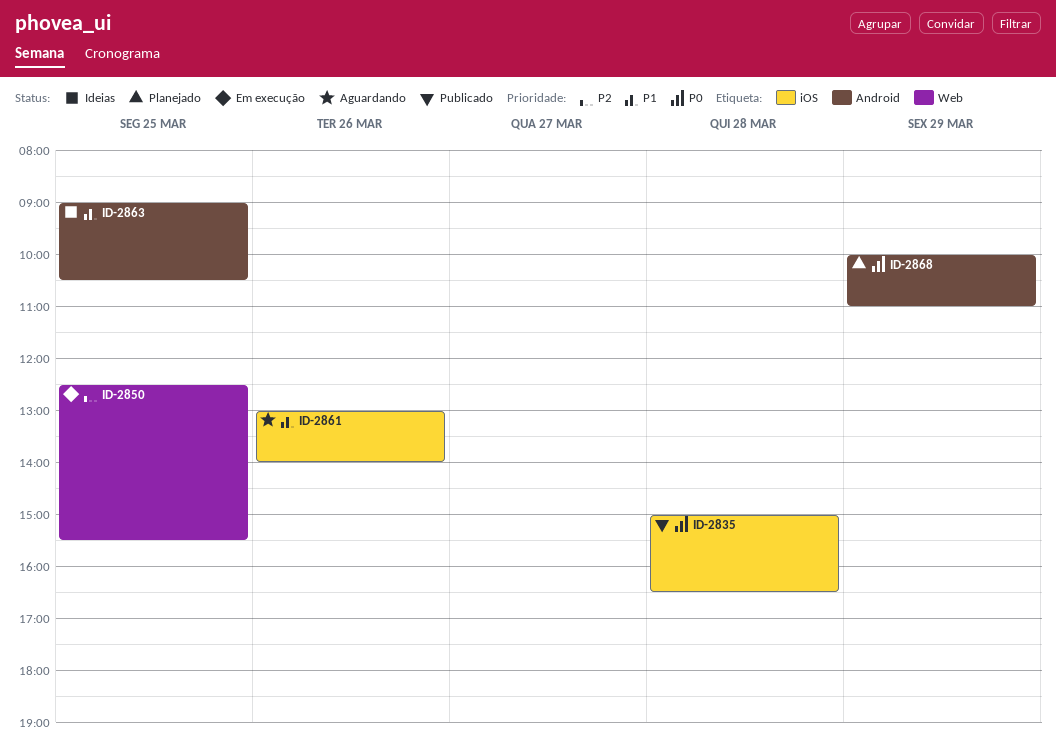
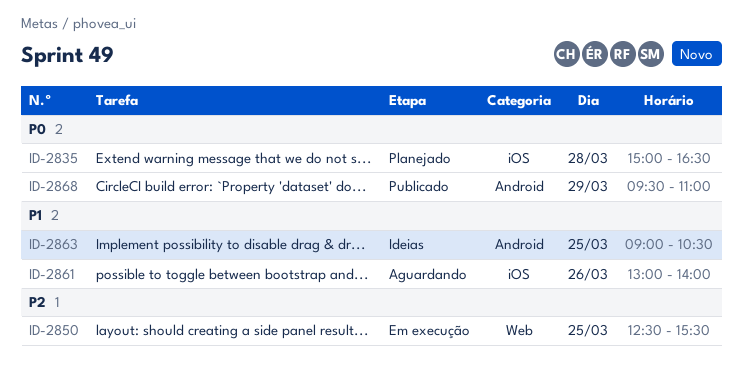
ID-2835, status: Publicado -> Planejado
ID-2868, status: Planejado -> Publicado
ID-2868, begins: 10:00 -> 09:30

